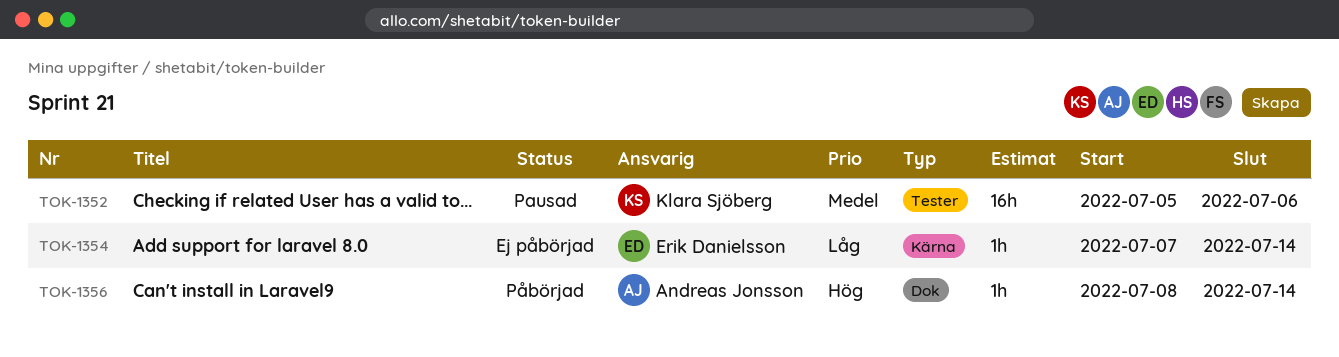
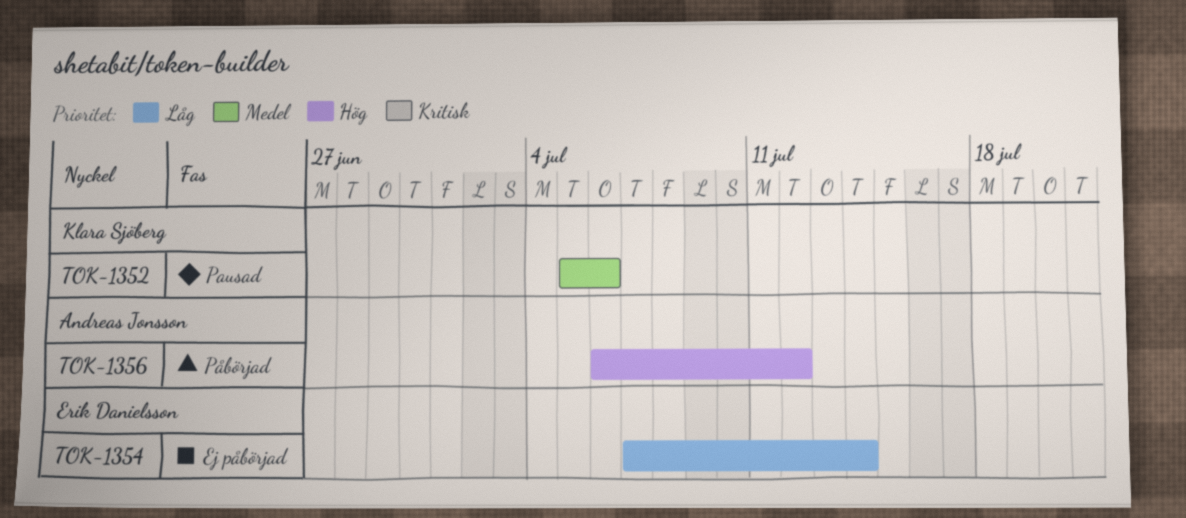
TOK-1356, start: Jul 8 -> Jul 6
TOK-1356, due: Jul 14 -> Jul 12

